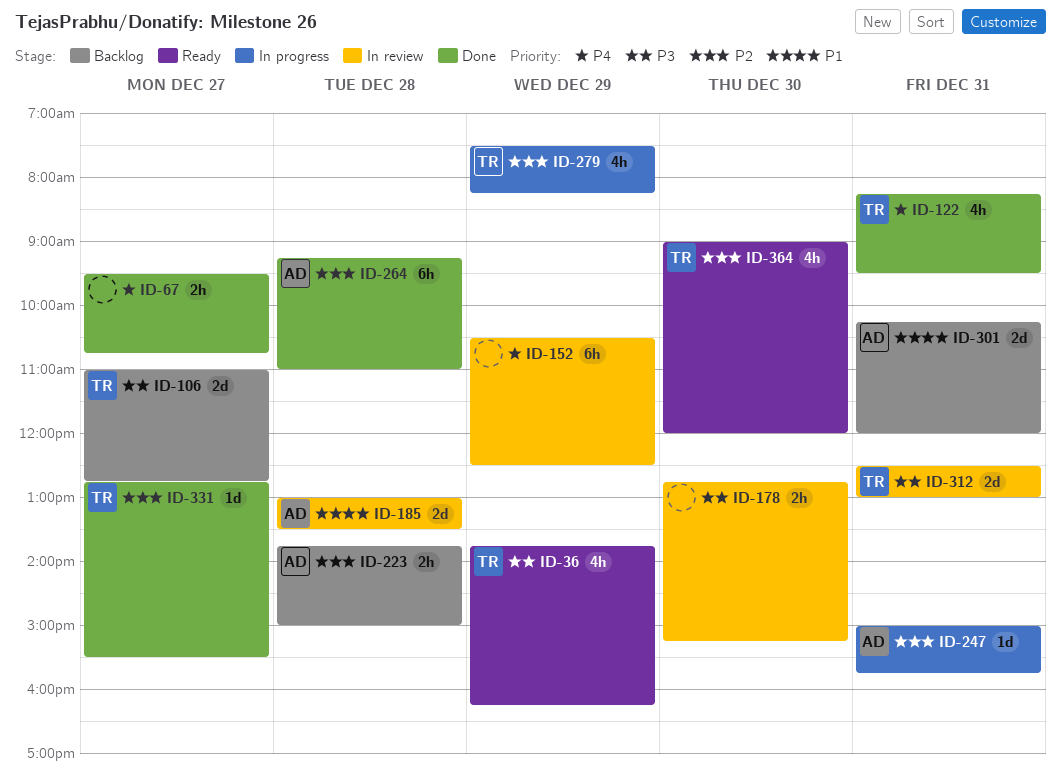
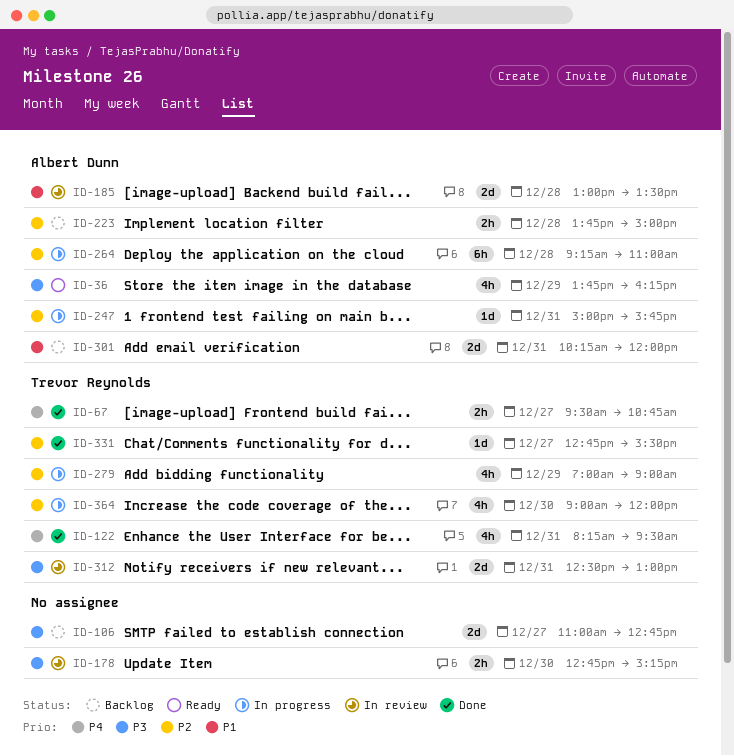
ID-36, owner: Trevor Reynolds -> Albert Dunn
ID-67, owner: none -> Trevor Reynolds
ID-106, owner: Trevor Reynolds -> none
ID-152: present -> none
ID-264, status: Done -> In progress
ID-279, begins: 07:30 -> 07:00
ID-279, ends: 08:15 -> 09:00
ID-364, status: Ready -> In progress

